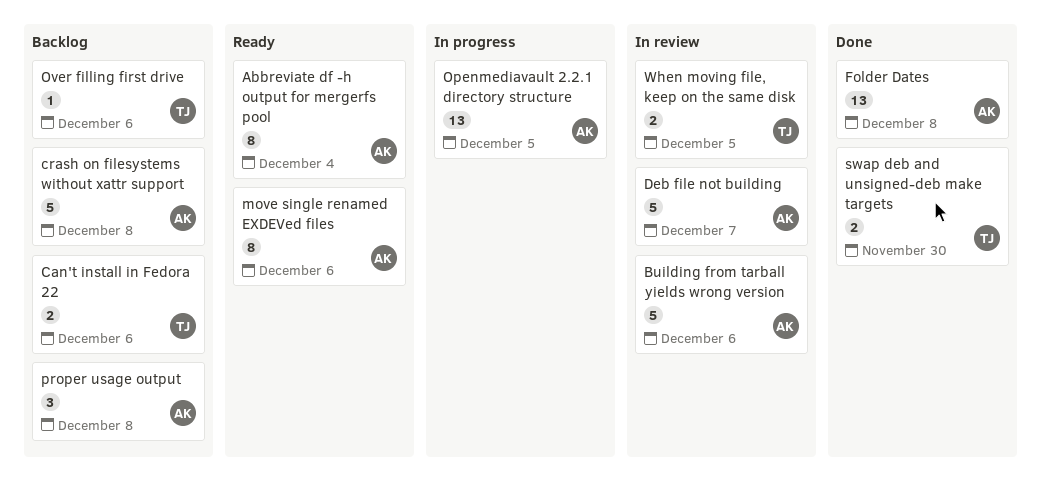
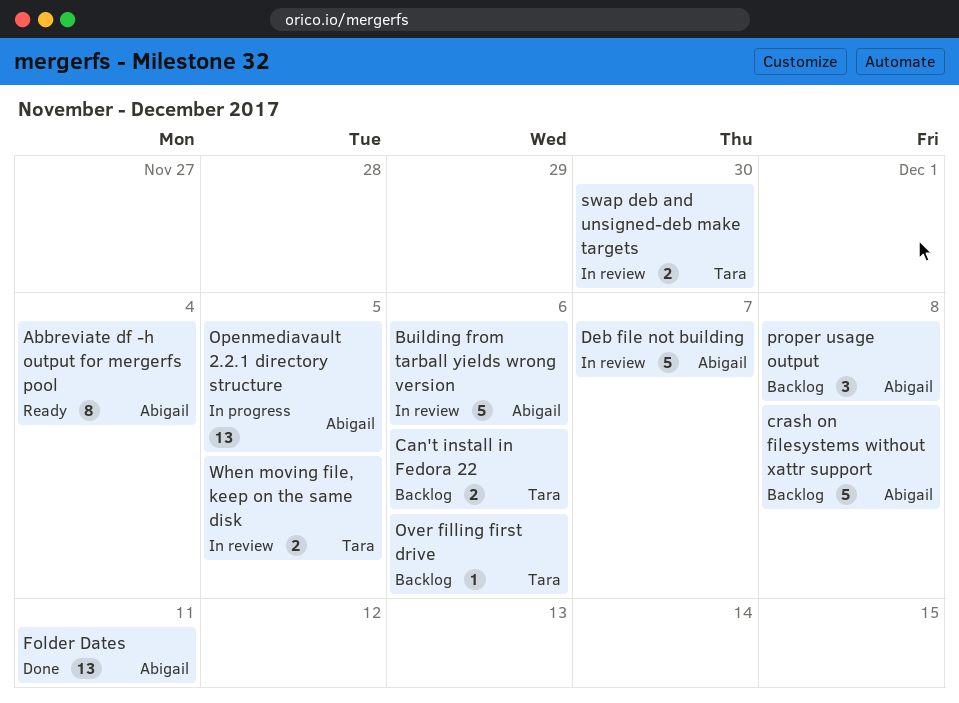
Folder Dates, due: Dec 8 -> Dec 11
move single renamed EXDEVed files: present -> none
swap deb and unsigned-deb make targets, status: Done -> In review

